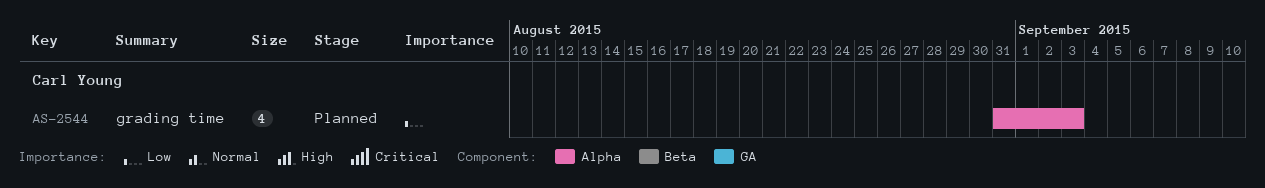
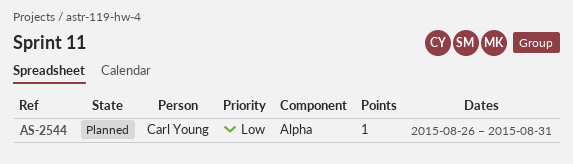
AS-2544, estimate: 4 -> 1
AS-2544, start: Aug 31 -> Aug 26
AS-2544, due: Sep 3 -> Aug 31

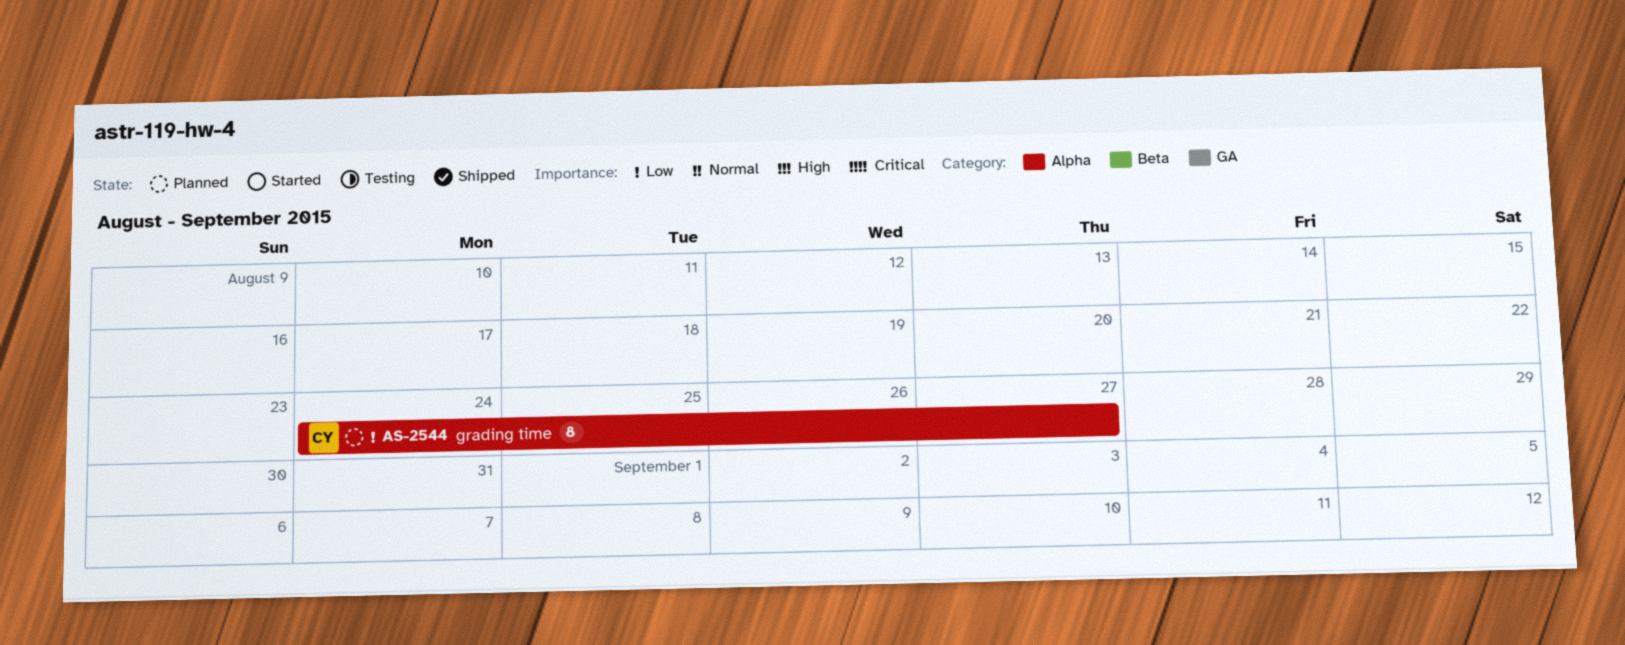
AS-2544, estimate: 1 -> 8
AS-2544, start: Aug 26 -> Aug 24
AS-2544, due: Aug 31 -> Aug 27

